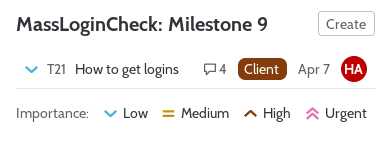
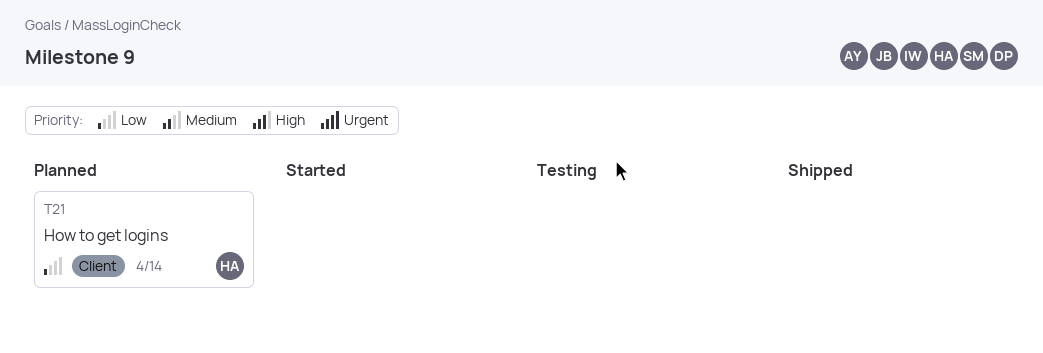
T21, due: Apr 7 -> Apr 14

